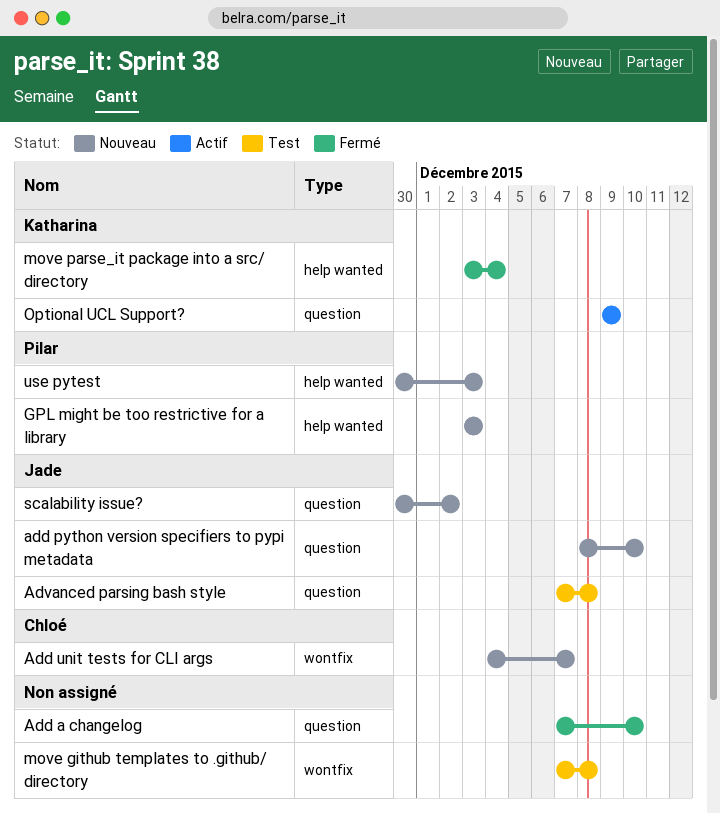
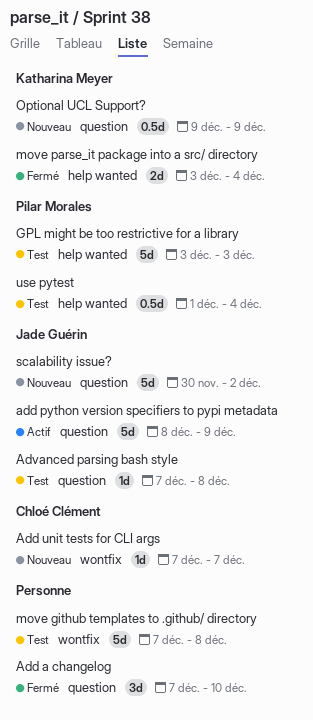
add python version specifiers to pypi metadata, status: Nouveau -> Actif
add python version specifiers to pypi metadata, due: Dec 10 -> Dec 9
Add unit tests for CLI args, start: Dec 4 -> Dec 7
GPL might be too restrictive for a library, status: Nouveau -> Test
Optional UCL Support?, status: Actif -> Nouveau
use pytest, status: Nouveau -> Test
use pytest, start: Nov 30 -> Dec 1
use pytest, due: Dec 3 -> Dec 4

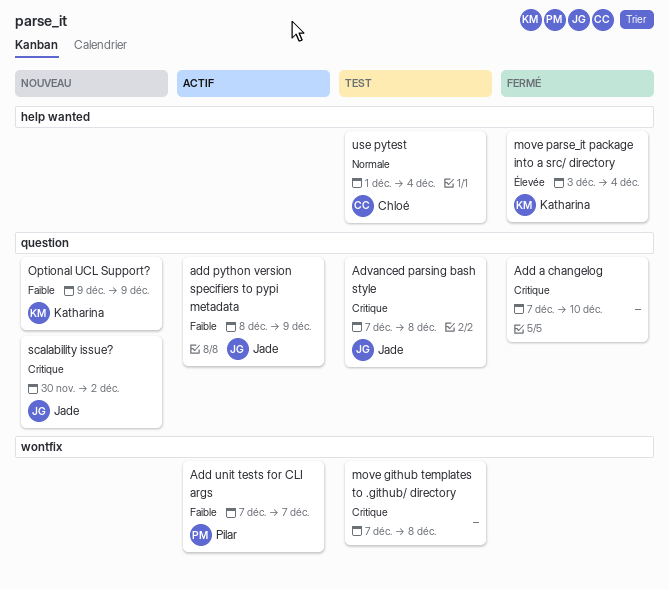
Add unit tests for CLI args, status: Nouveau -> Actif
Add unit tests for CLI args, owner: Chloé Clément -> Pilar Morales
GPL might be too restrictive for a library: present -> none
use pytest, owner: Pilar Morales -> Chloé Clément

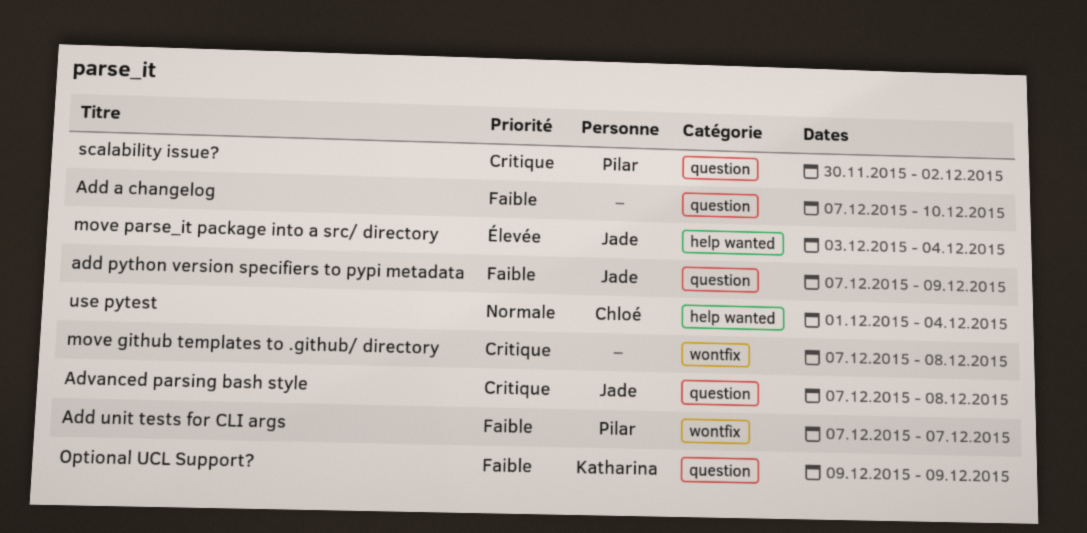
Add a changelog, priority: Critique -> Faible
add python version specifiers to pypi metadata, start: Dec 8 -> Dec 7
move parse_it package into a src/ directory, owner: Katharina -> Jade
scalability issue?, owner: Jade -> Pilar

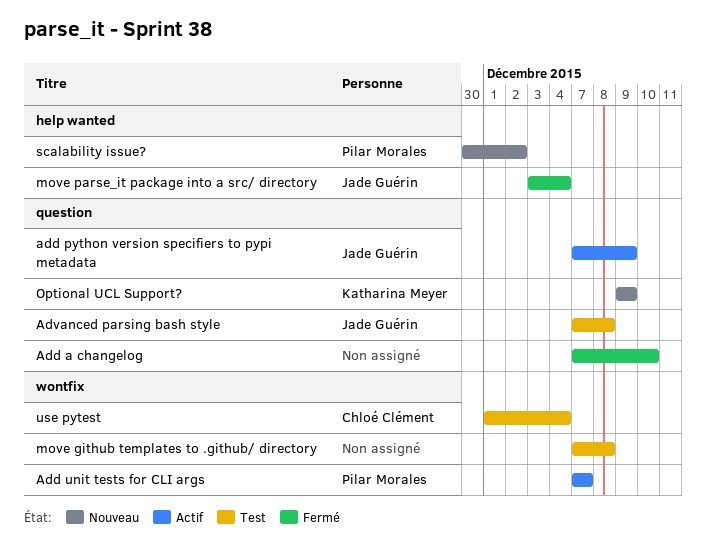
scalability issue?, label: question -> help wanted
use pytest, label: help wanted -> wontfix

